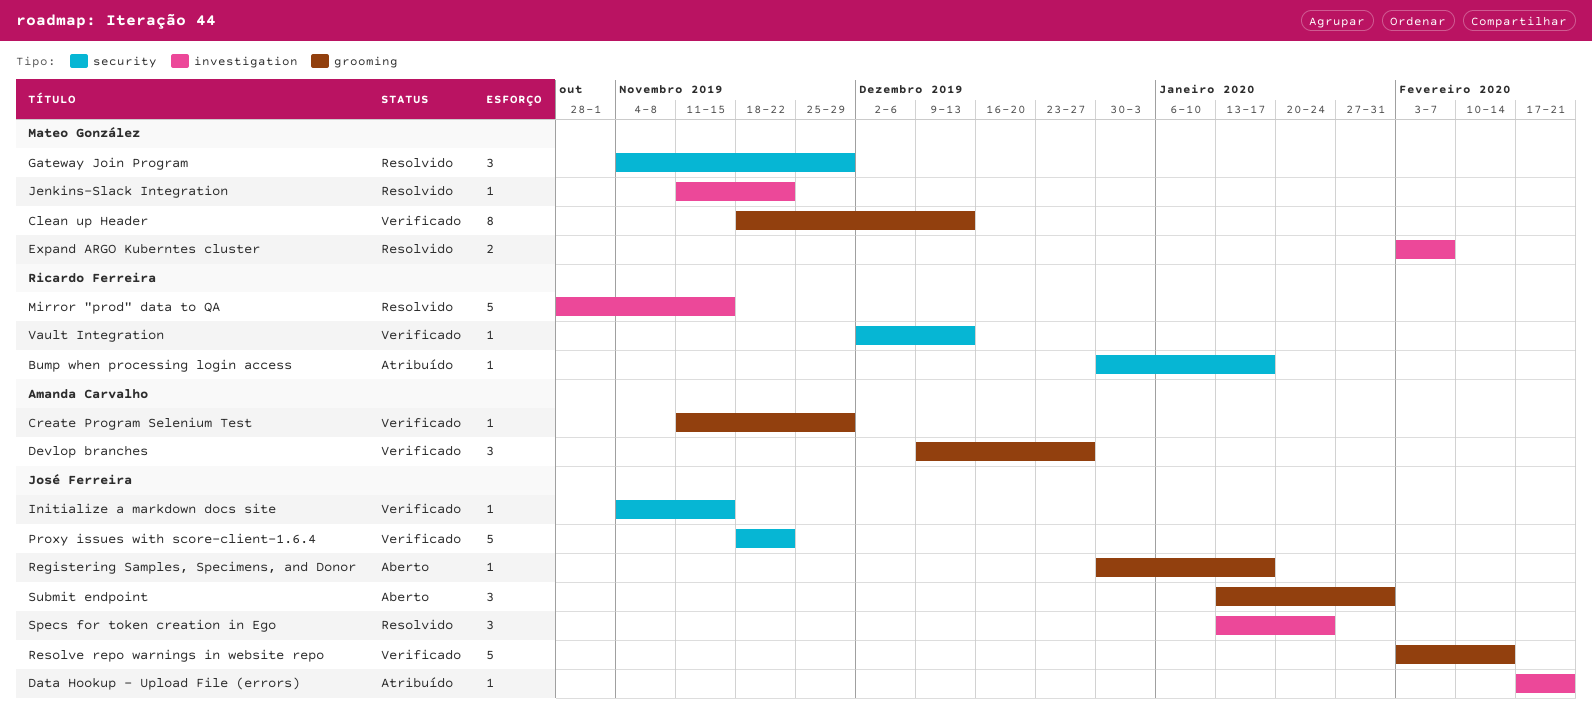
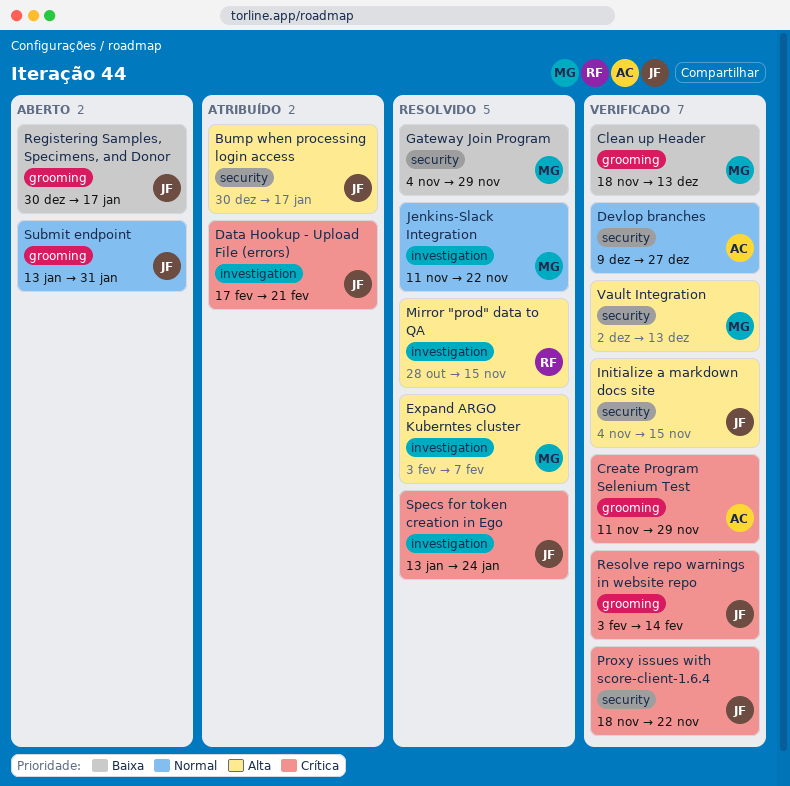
Bump when processing login access, owner: Ricardo Ferreira -> José Ferreira
Devlop branches, label: grooming -> security
Vault Integration, owner: Ricardo Ferreira -> Mateo González

